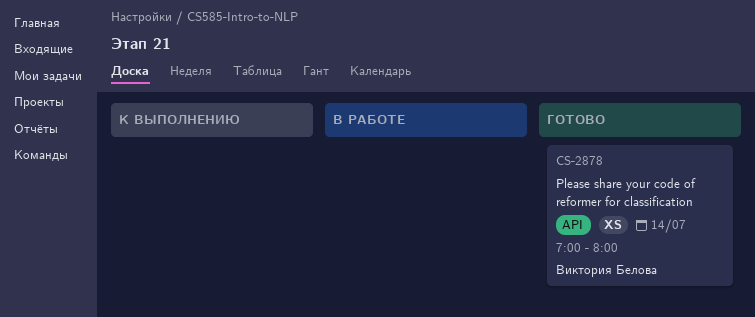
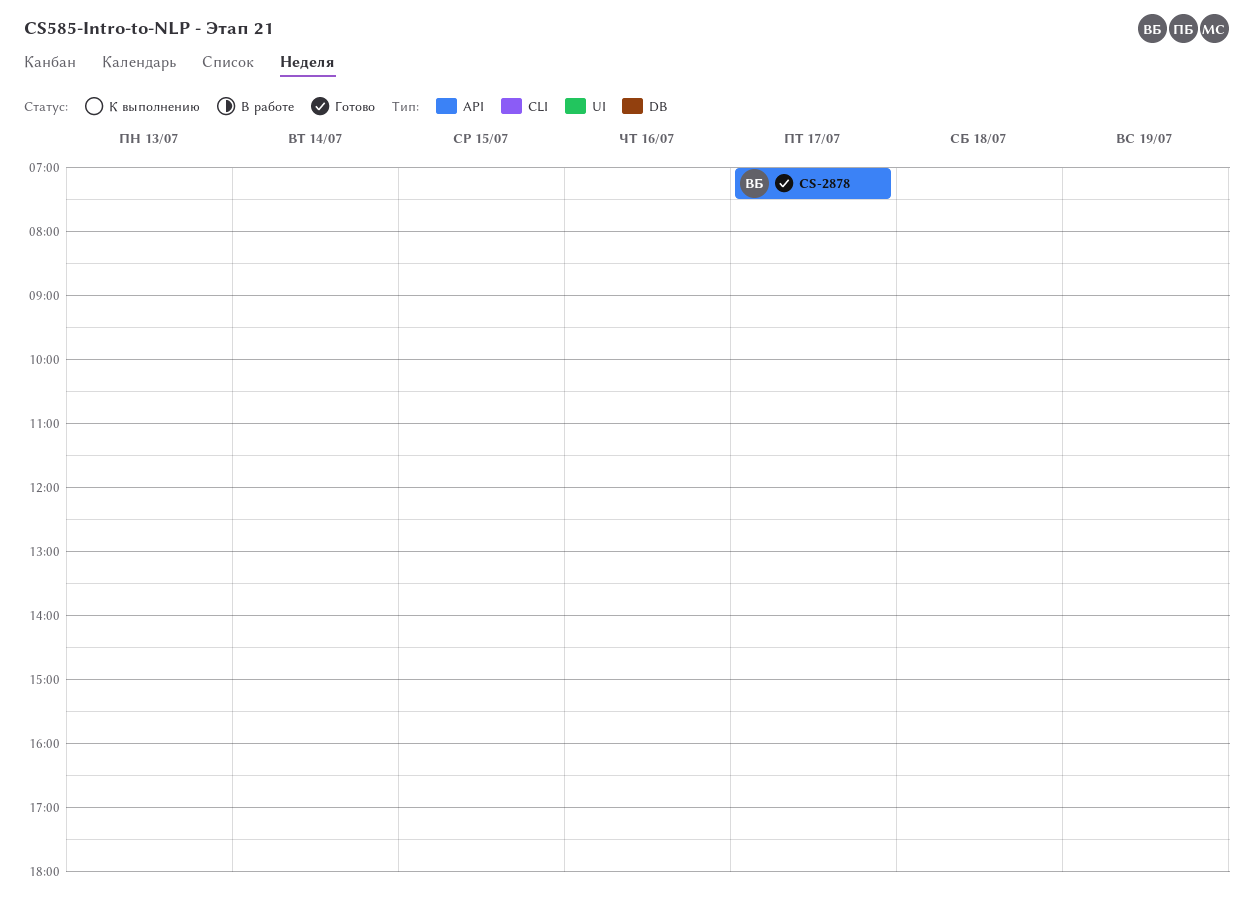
CS-2878, day: Jul 14 -> Jul 17
CS-2878, ends: 08:00 -> 07:30

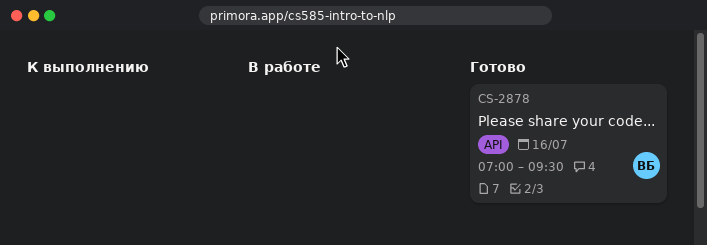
CS-2878, day: Jul 17 -> Jul 16
CS-2878, ends: 07:30 -> 09:30

